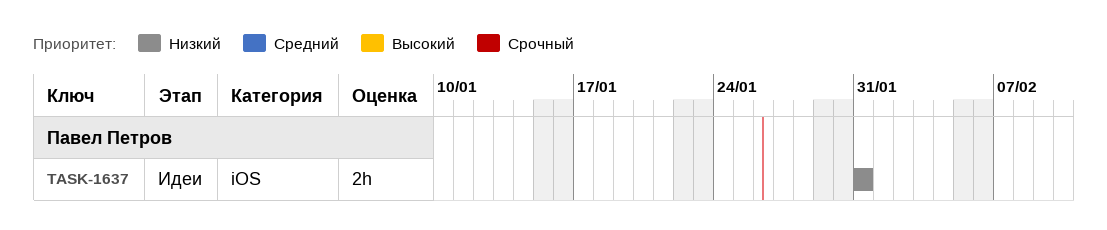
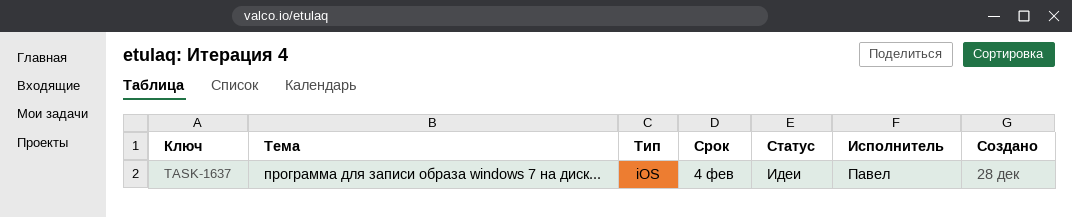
TASK-1637, due: Jan 31 -> Feb 4

